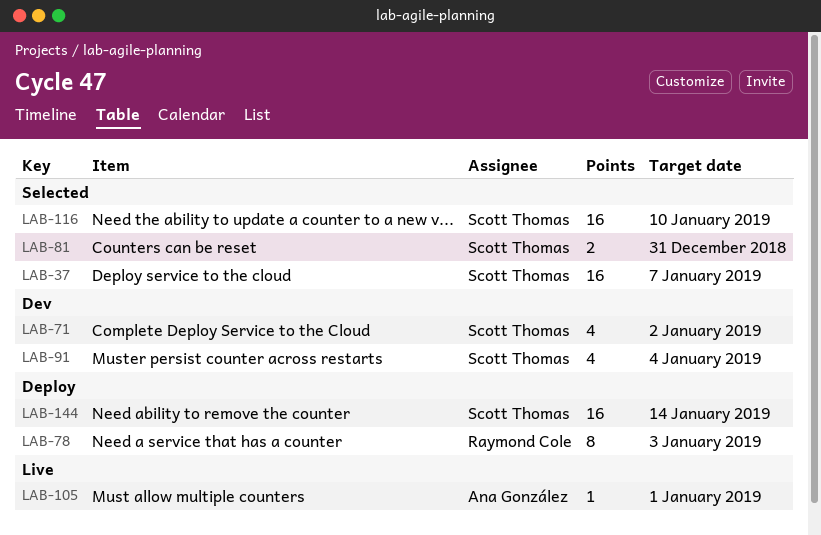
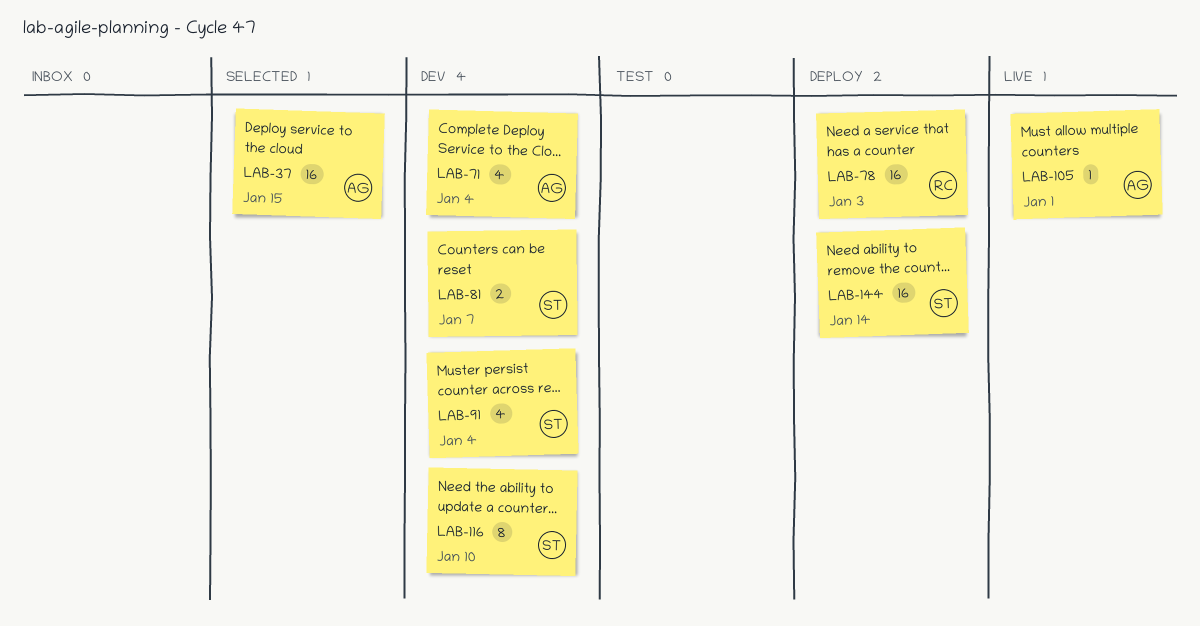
LAB-37, owner: Scott Thomas -> Ana González
LAB-37, due: Jan 7 -> Jan 15
LAB-71, owner: Scott Thomas -> Ana González
LAB-71, due: Jan 2 -> Jan 4
LAB-78, estimate: 8 -> 16
LAB-81, status: Selected -> Dev
LAB-81, due: Dec 31 -> Jan 7
LAB-116, status: Selected -> Dev
LAB-116, estimate: 16 -> 8

